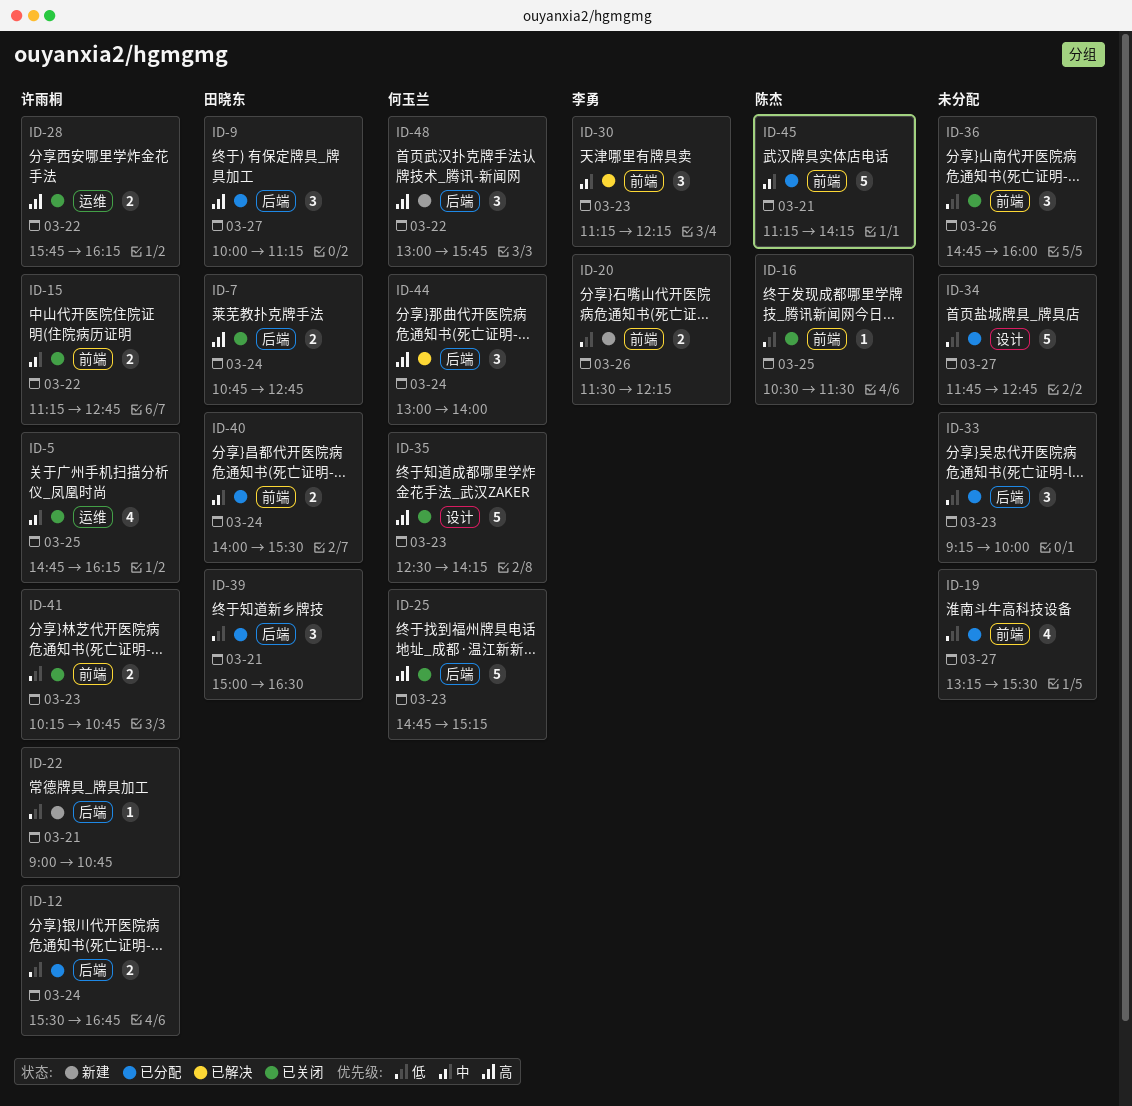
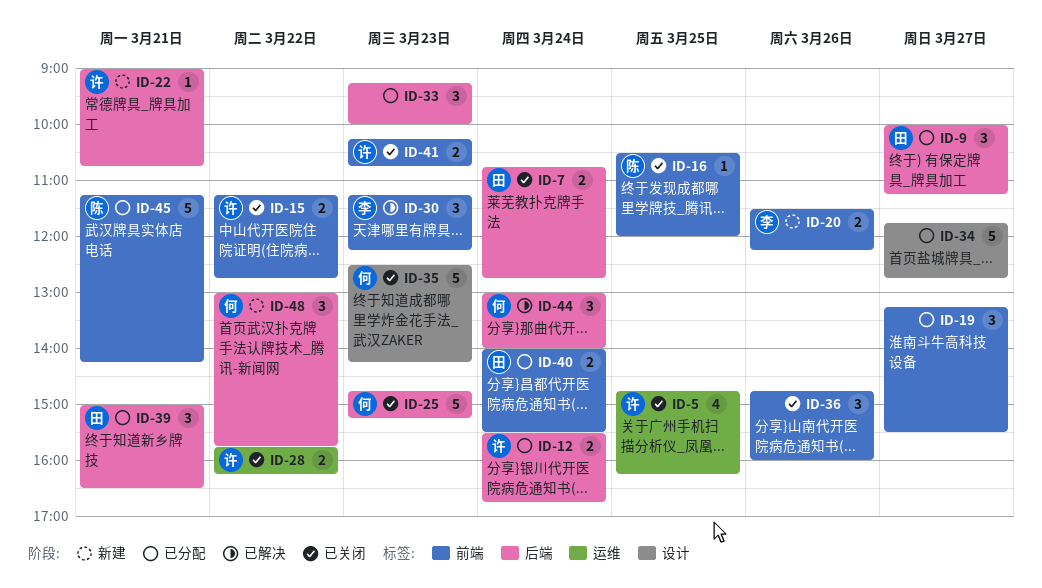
ID-16, ends: 11:30 -> 12:00
ID-19, estimate: 4 -> 3

